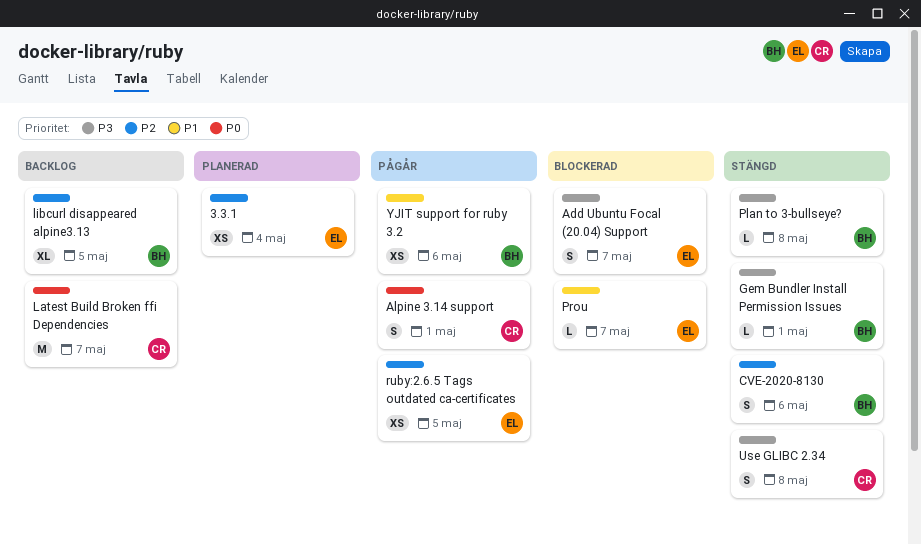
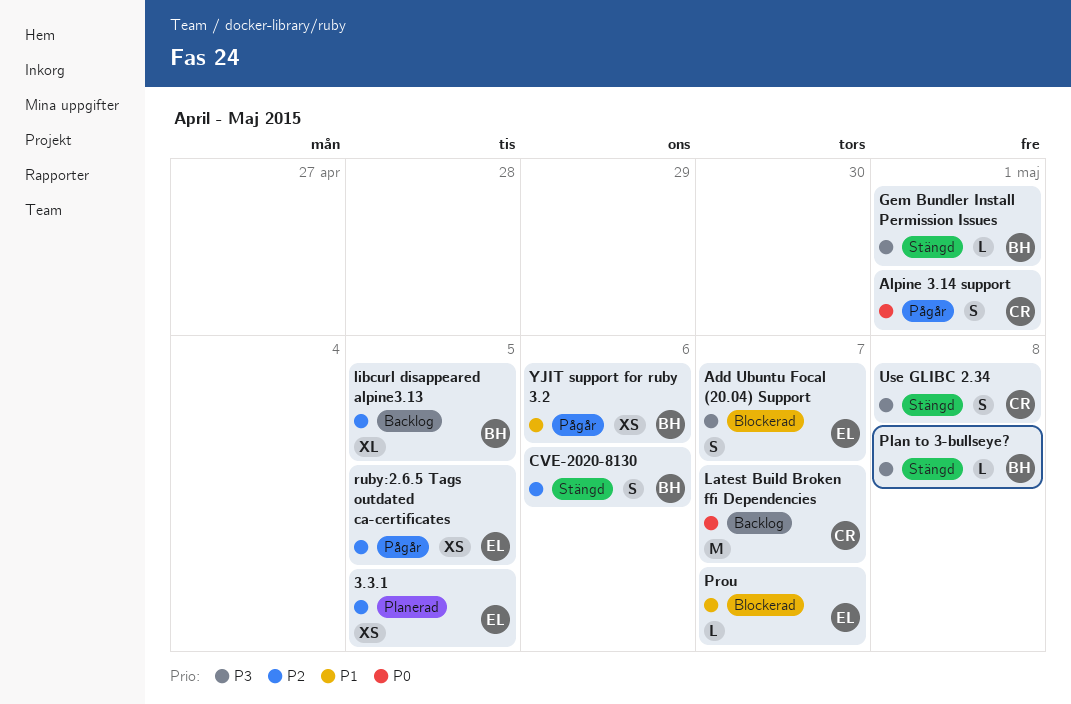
3.3.1, due: May 4 -> May 5

